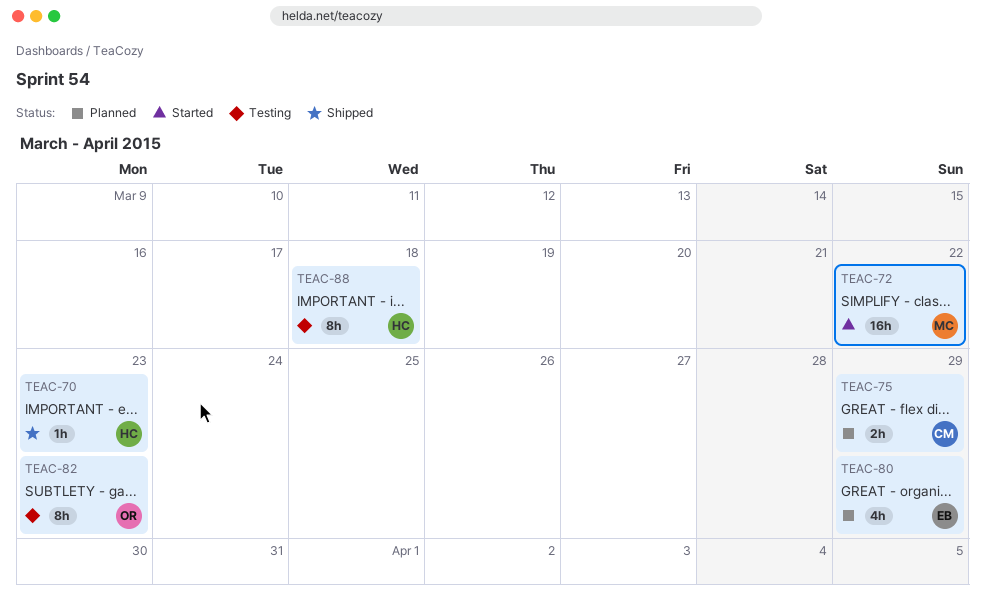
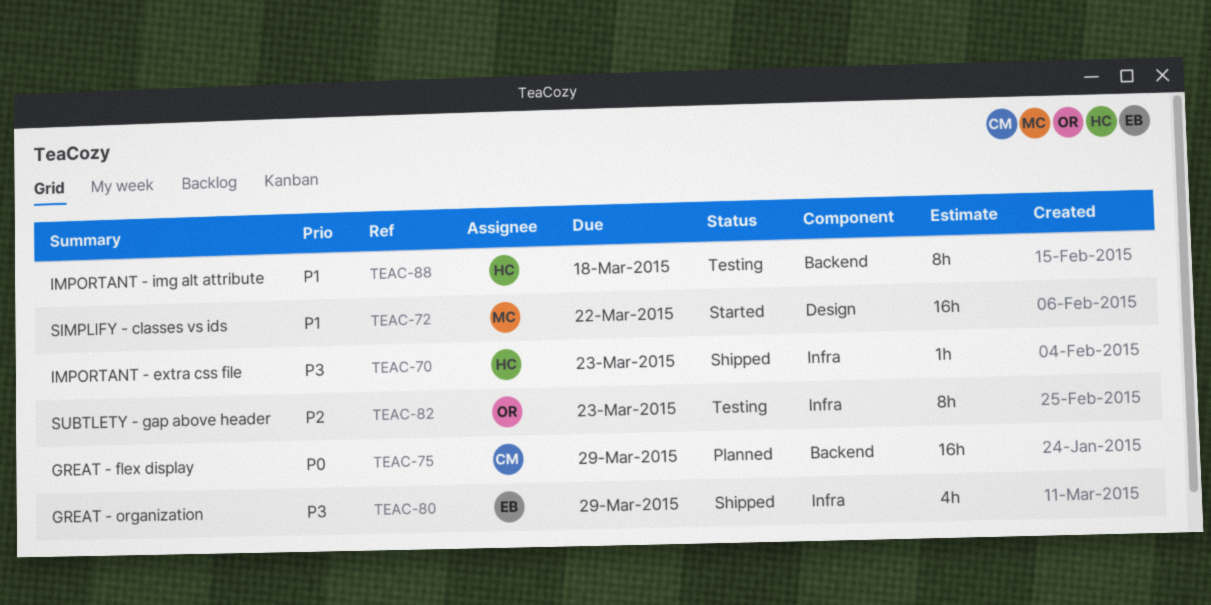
TEAC-75, estimate: 2h -> 16h
TEAC-80, status: Planned -> Shipped

